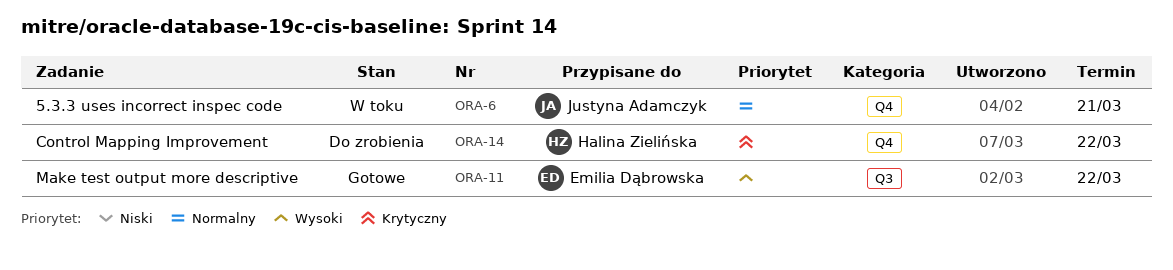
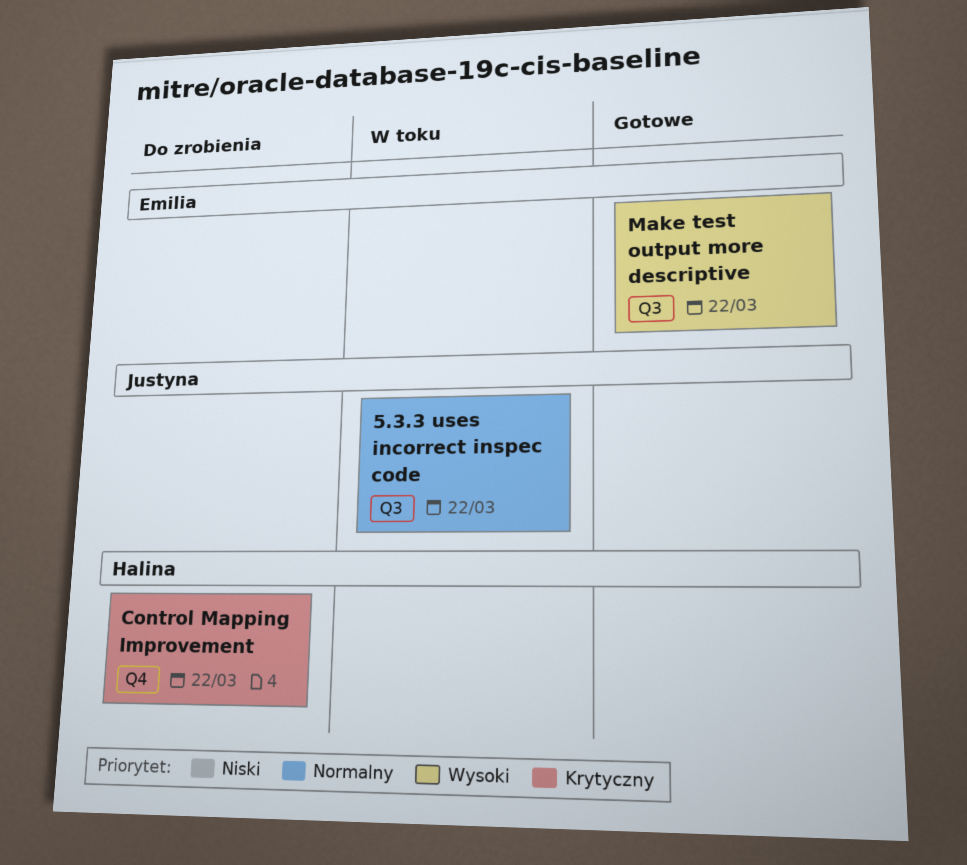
5.3.3 uses incorrect inspec code, label: Q4 -> Q3
5.3.3 uses incorrect inspec code, due: Mar 21 -> Mar 22

